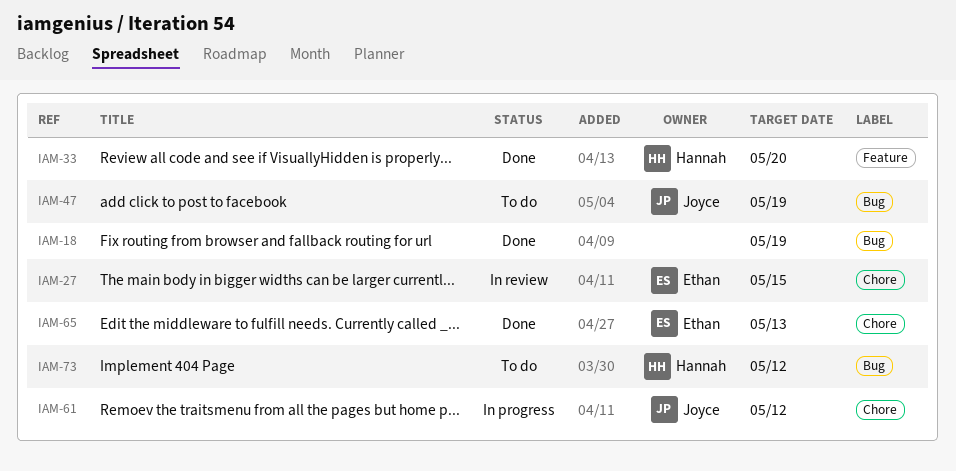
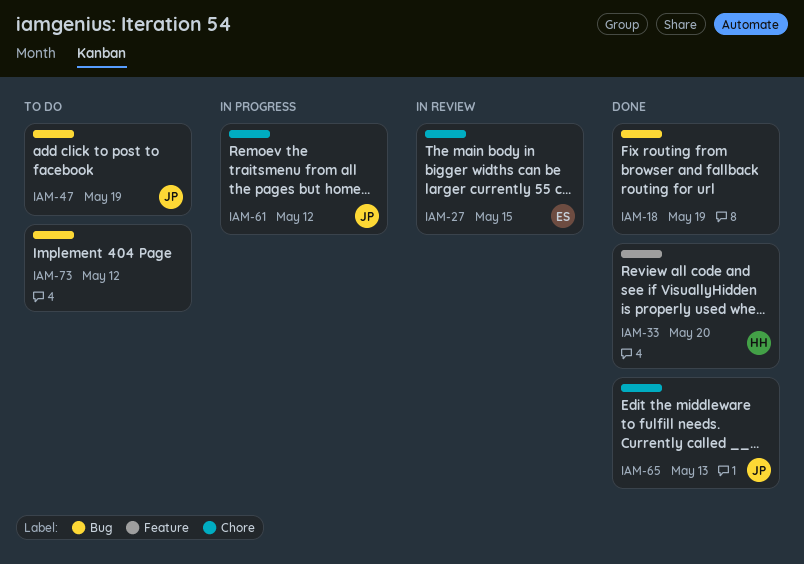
IAM-65, owner: Ethan -> Joyce
IAM-73, owner: Hannah -> none

